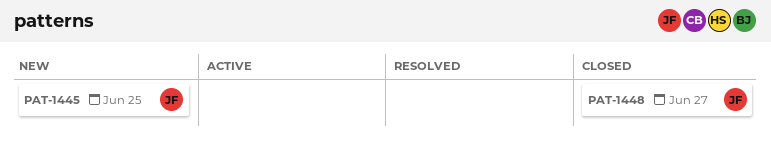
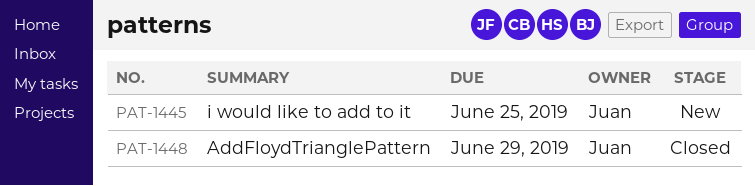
PAT-1448, due: Jun 27 -> Jun 29

